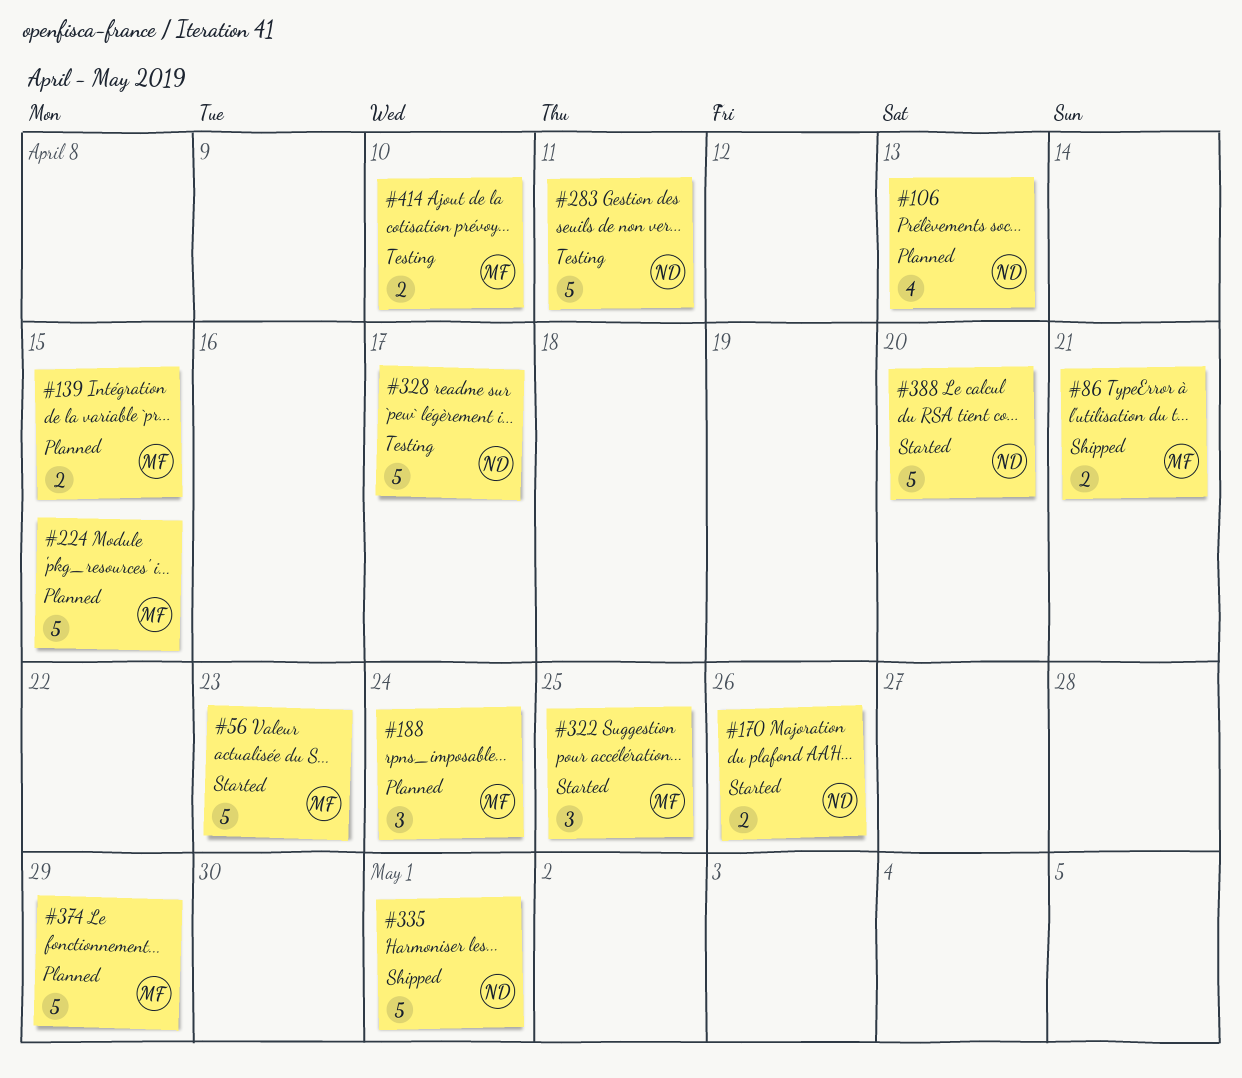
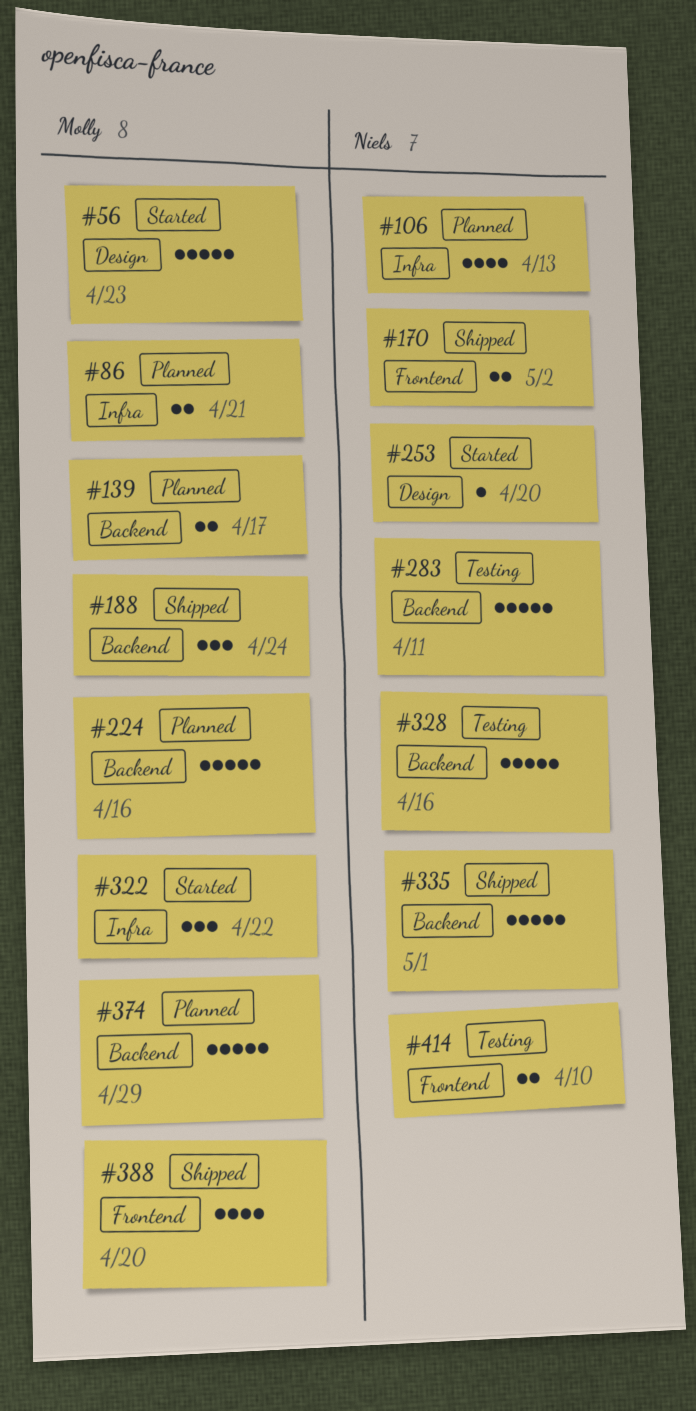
#86, status: Shipped -> Planned
#139, due: Apr 15 -> Apr 17
#170, status: Started -> Shipped
#170, due: Apr 26 -> May 2
#188, status: Planned -> Shipped
#224, due: Apr 15 -> Apr 16
#253: none -> present
#322, due: Apr 25 -> Apr 22
#328, due: Apr 17 -> Apr 16
#388, status: Started -> Shipped
#388, owner: Niels -> Molly
#388, estimate: 5 -> 4
#414, owner: Molly -> Niels

